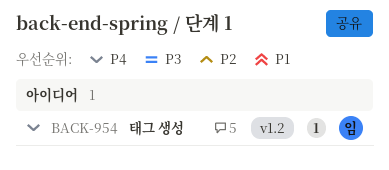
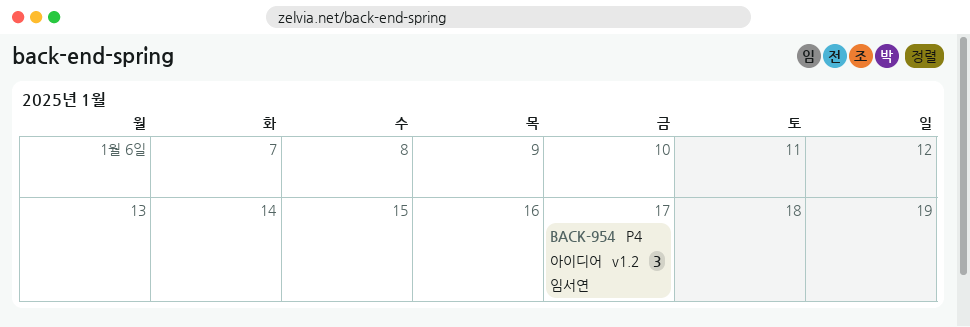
BACK-954, estimate: 1 -> 3

